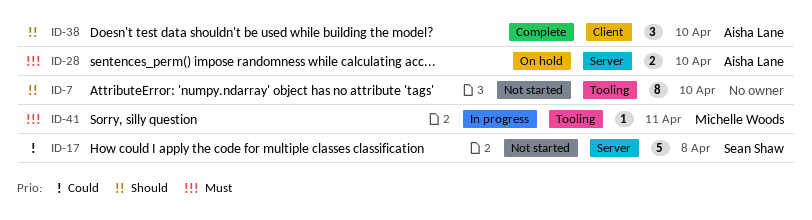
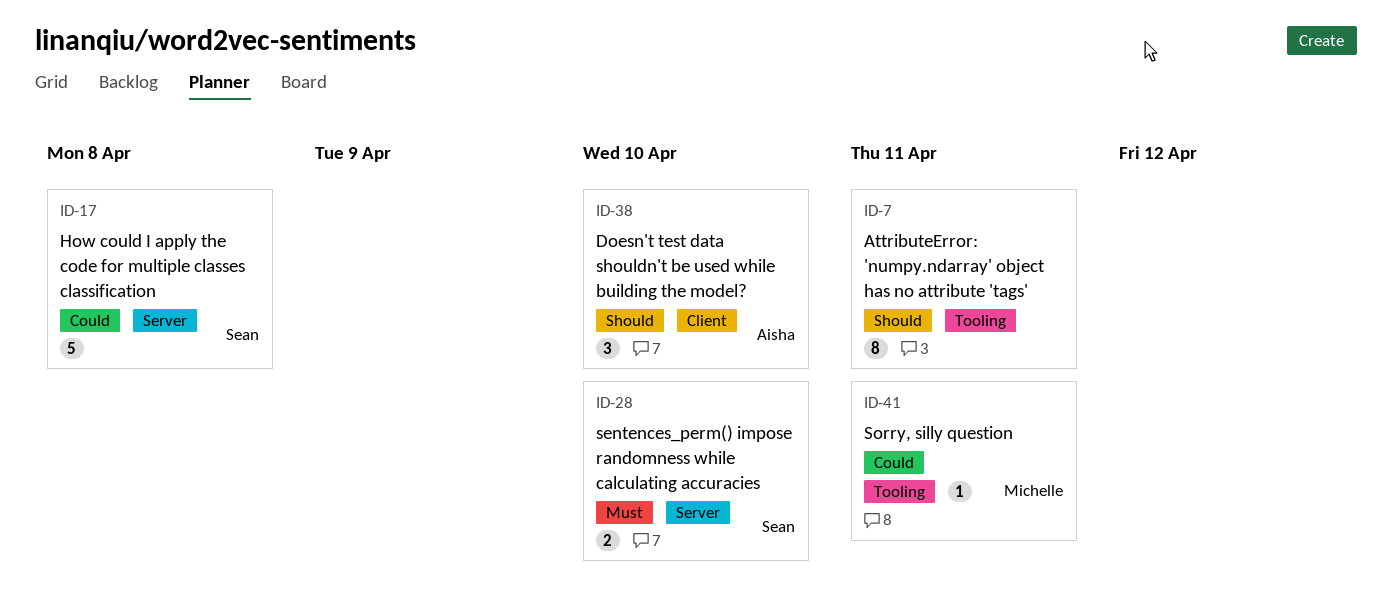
ID-7, due: Apr 10 -> Apr 11
ID-28, owner: Aisha Lane -> Sean Shaw
ID-41, priority: Must -> Could

